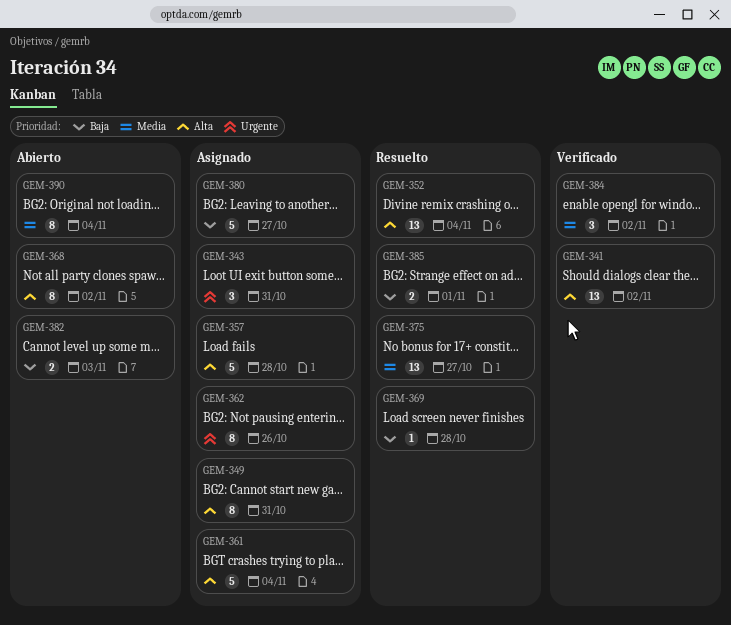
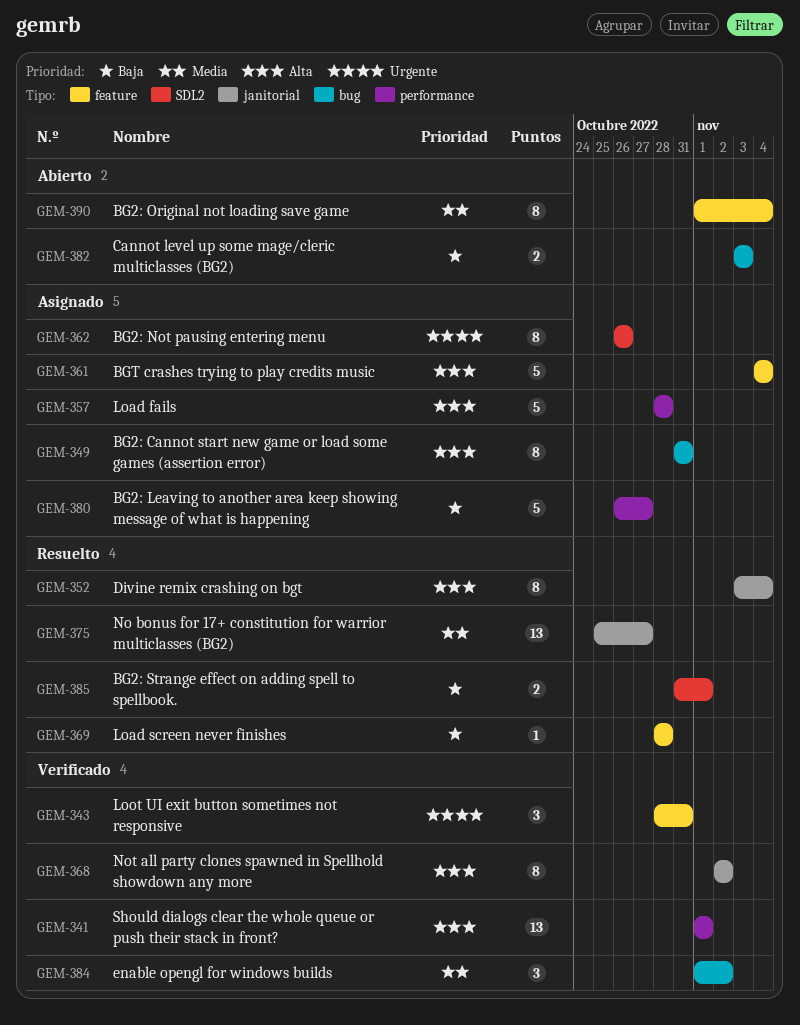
GEM-341, due: Nov 2 -> Nov 1
GEM-343, status: Asignado -> Verificado
GEM-352, estimate: 13 -> 8
GEM-368, status: Abierto -> Verificado

